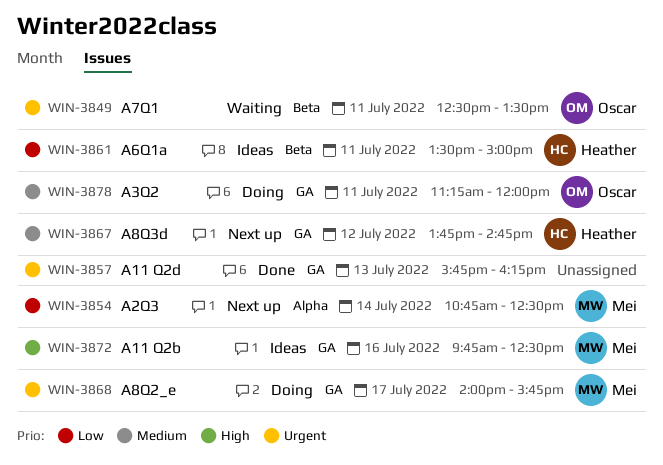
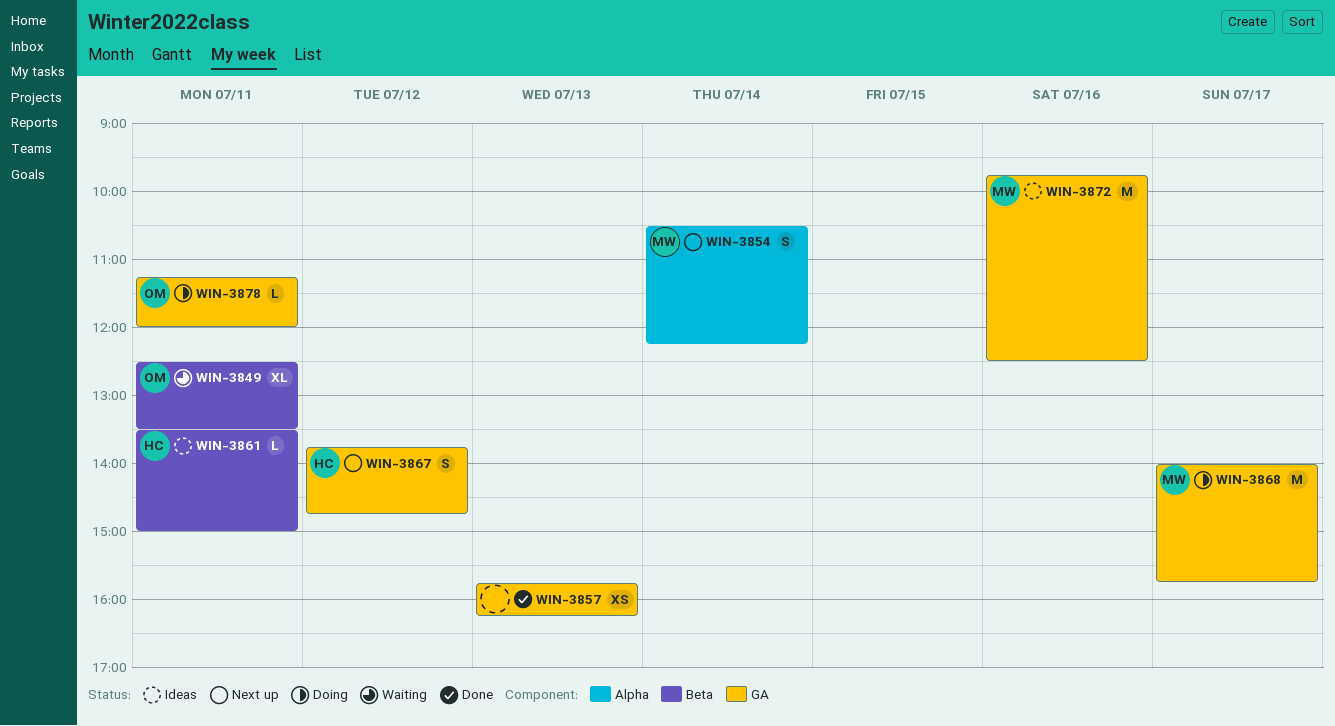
WIN-3854, begins: 10:45 -> 10:30
WIN-3854, ends: 12:30 -> 12:15

